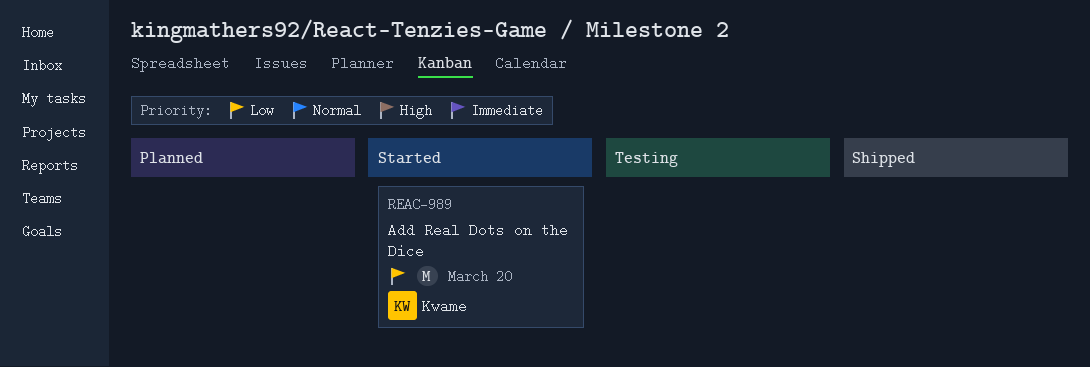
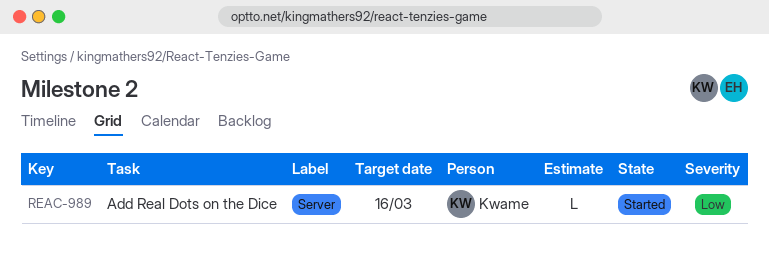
REAC-989, estimate: M -> L
REAC-989, due: Mar 20 -> Mar 16

